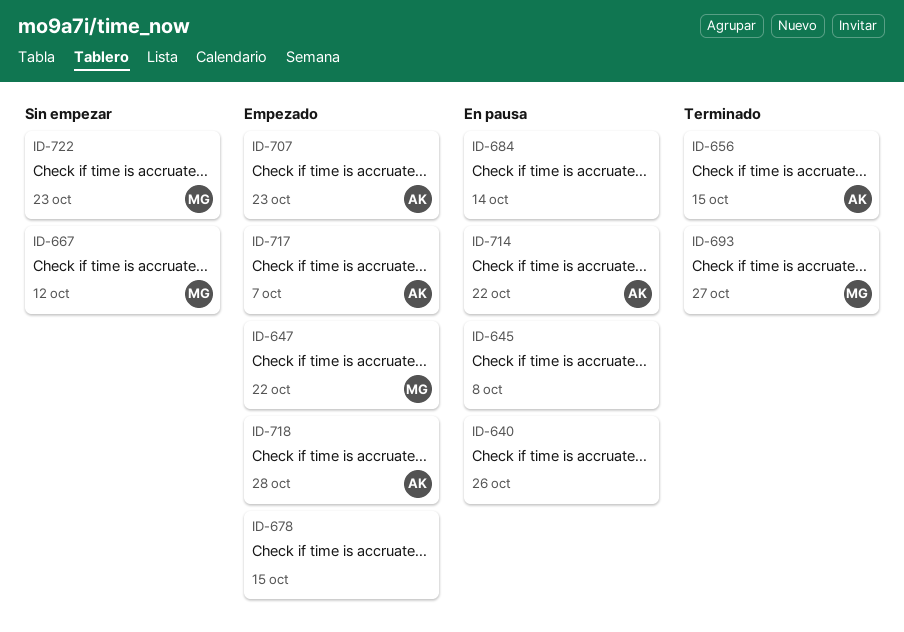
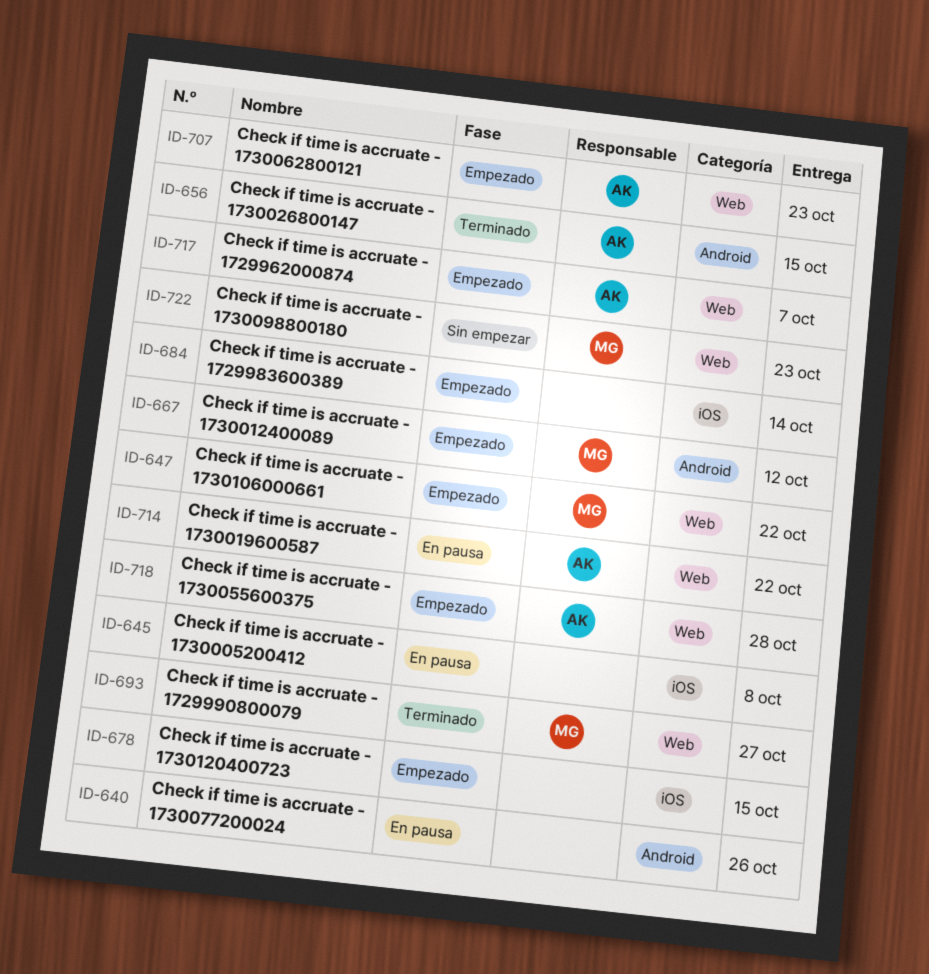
ID-667, status: Sin empezar -> Empezado
ID-684, status: En pausa -> Empezado

